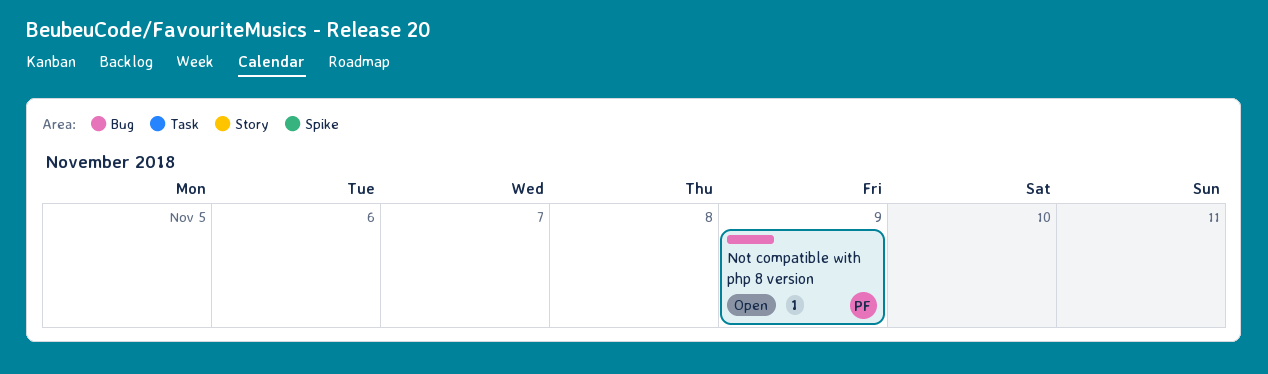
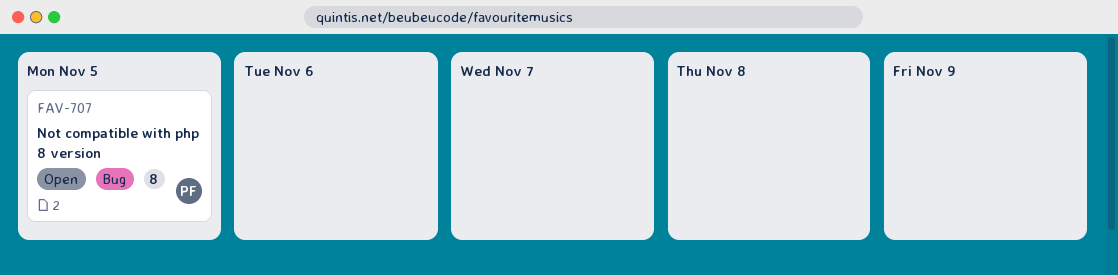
Not compatible with php 8 version, estimate: 1 -> 8
Not compatible with php 8 version, due: Nov 9 -> Nov 5

